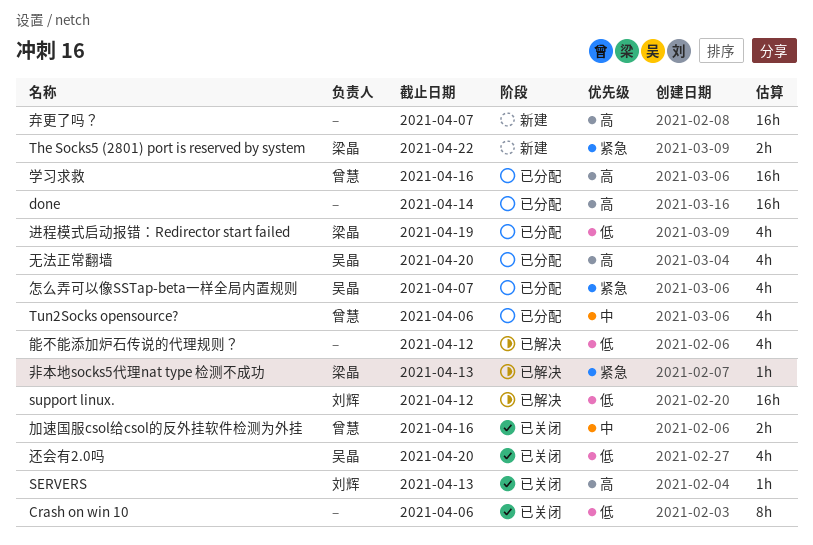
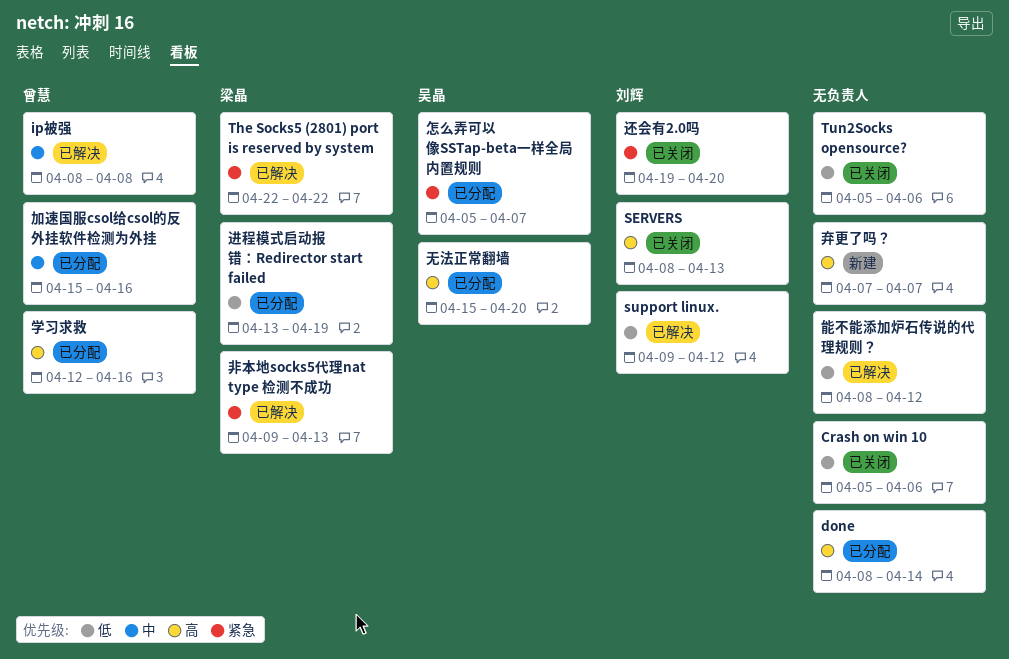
ip被强: none -> present
The Socks5 (2801) port is reserved by system, status: 新建 -> 已解决
Tun2Socks opensource?, status: 已分配 -> 已关闭
Tun2Socks opensource?, owner: 曾慧 -> none
Tun2Socks opensource?, priority: 中 -> 低
加速国服csol给csol的反外挂软件检测为外挂, status: 已关闭 -> 已分配
还会有2.0吗, owner: 吴晶 -> 刘辉
还会有2.0吗, priority: 低 -> 紧急

